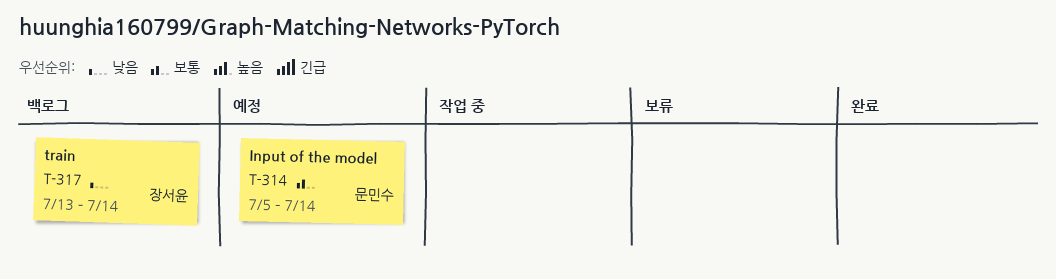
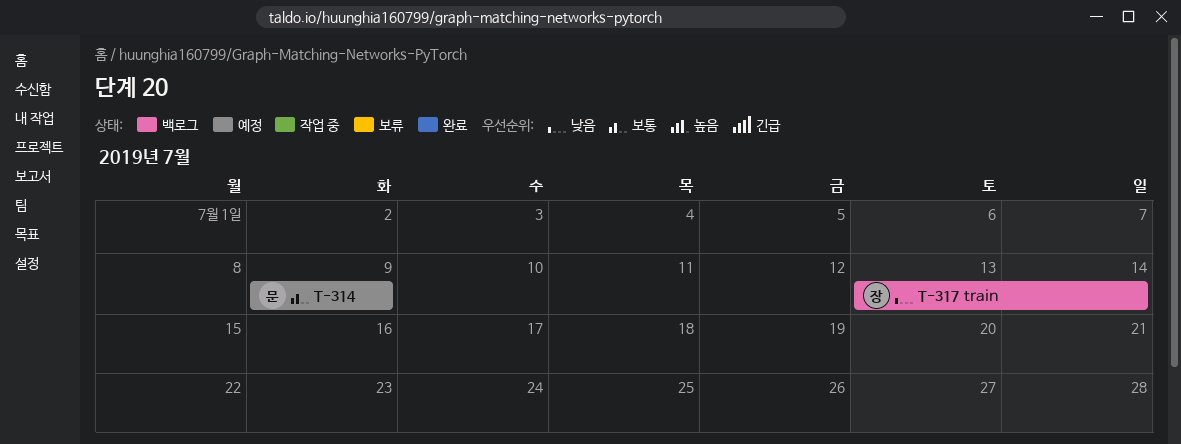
T-314, start: Jul 5 -> Jul 9
T-314, due: Jul 14 -> Jul 9

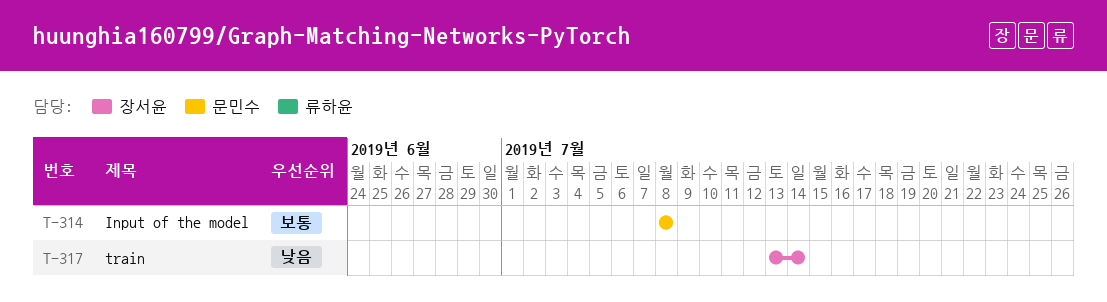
T-314, start: Jul 9 -> Jul 8
T-314, due: Jul 9 -> Jul 8

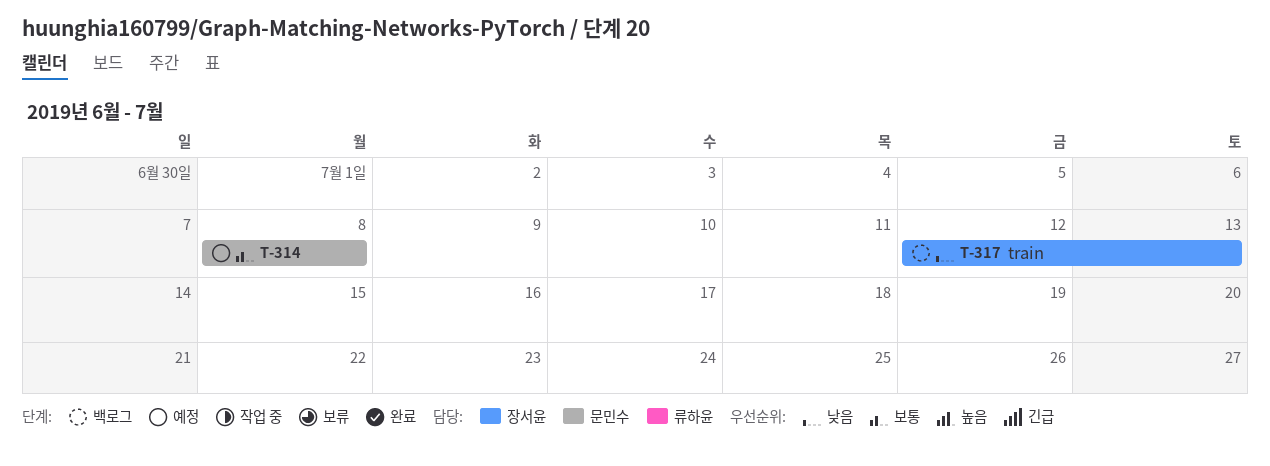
T-317, start: Jul 13 -> Jul 12
T-317, due: Jul 14 -> Jul 13

